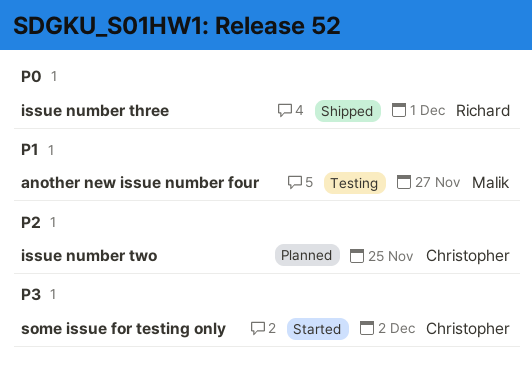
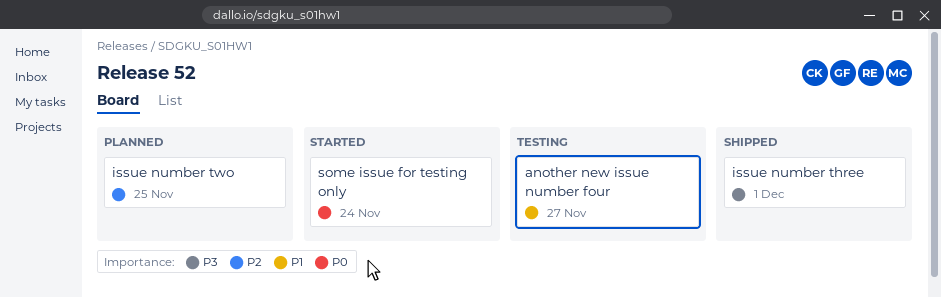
issue number three, priority: P0 -> P3
some issue for testing only, priority: P3 -> P0
some issue for testing only, due: Dec 2 -> Nov 24

